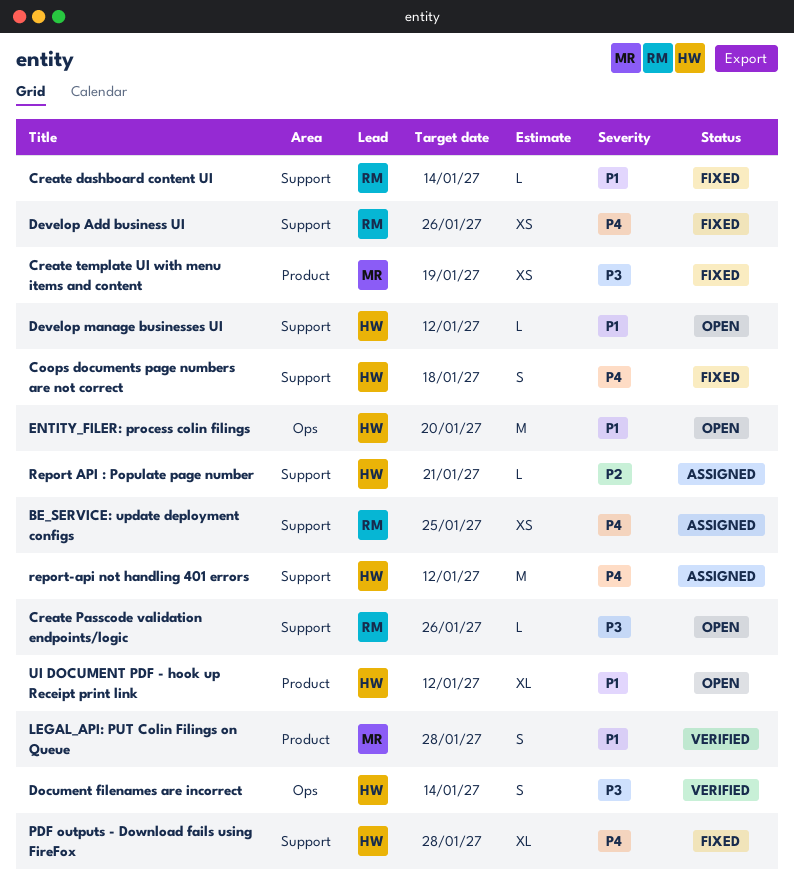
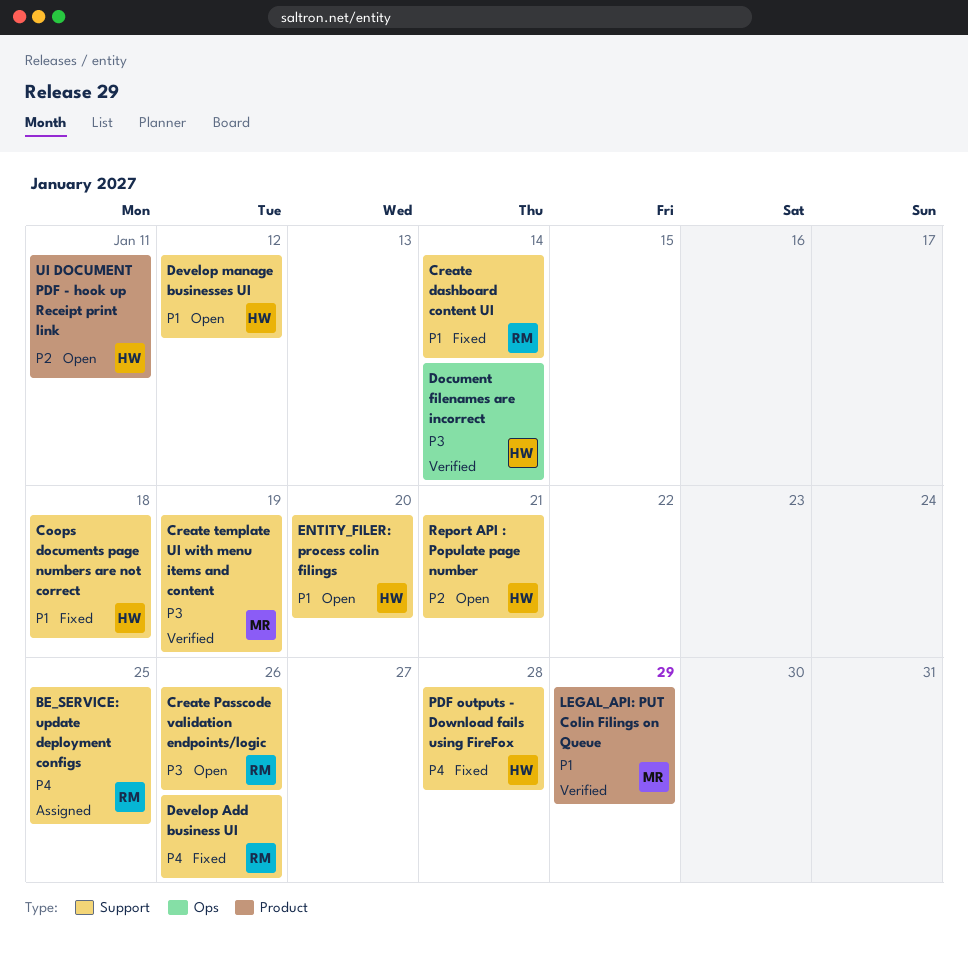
Coops documents page numbers are not correct, priority: P4 -> P1
Create template UI with menu items and content, status: Fixed -> Verified
Create template UI with menu items and content, label: Product -> Support
ENTITY_FILER: process colin filings, label: Ops -> Support
LEGAL_API: PUT Colin Filings on Queue, due: Jan 28 -> Jan 29
Report API : Populate page number, status: Assigned -> Open
report-api not handling 401 errors: present -> none
UI DOCUMENT PDF - hook up Receipt print link, priority: P1 -> P2
UI DOCUMENT PDF - hook up Receipt print link, due: Jan 12 -> Jan 11

